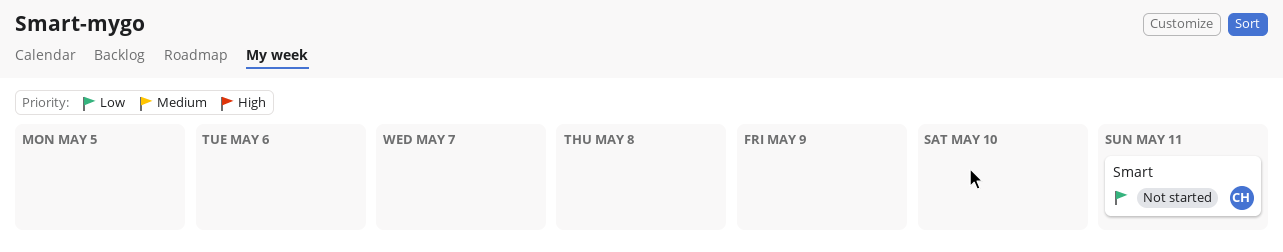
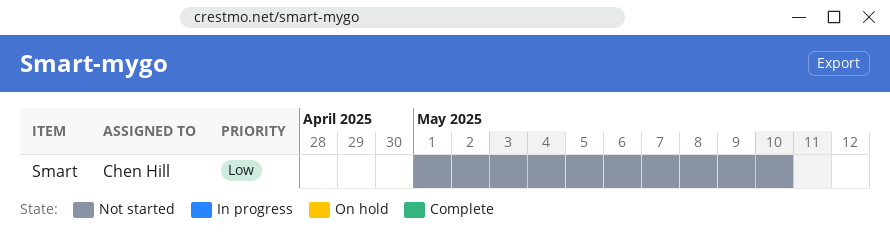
Smart, due: May 11 -> May 10

